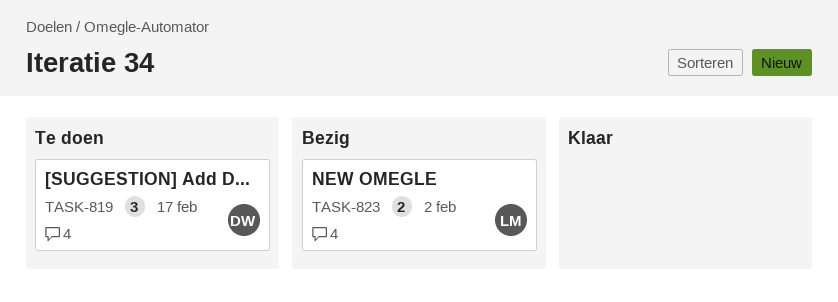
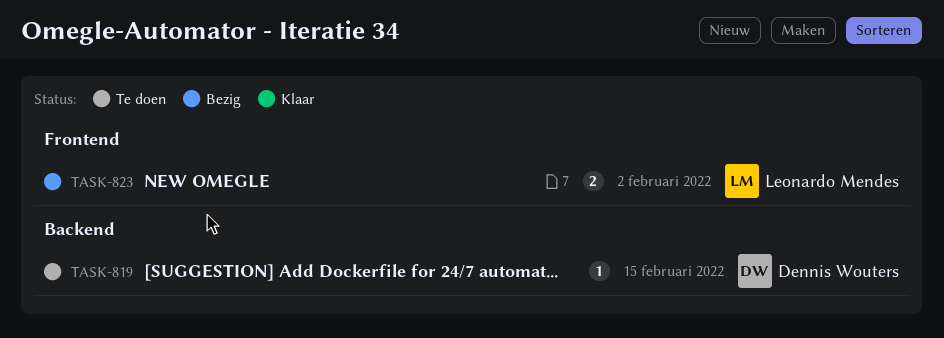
TASK-819, estimate: 3 -> 1
TASK-819, due: Feb 17 -> Feb 15

